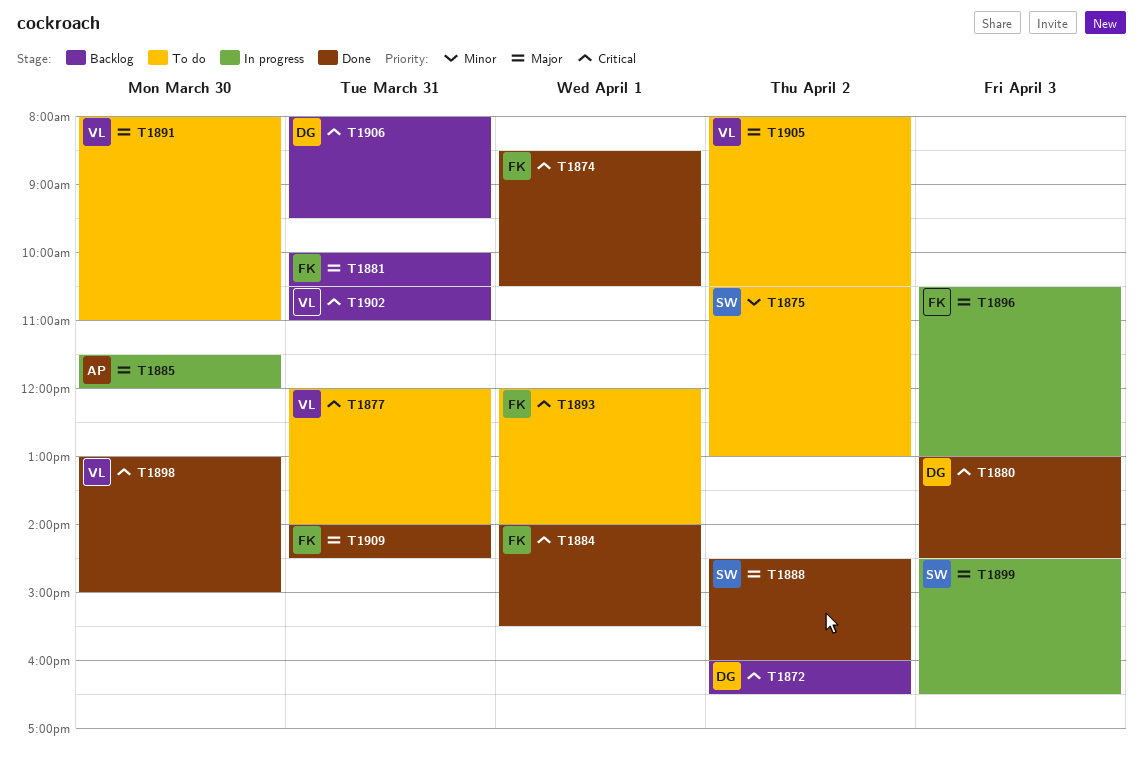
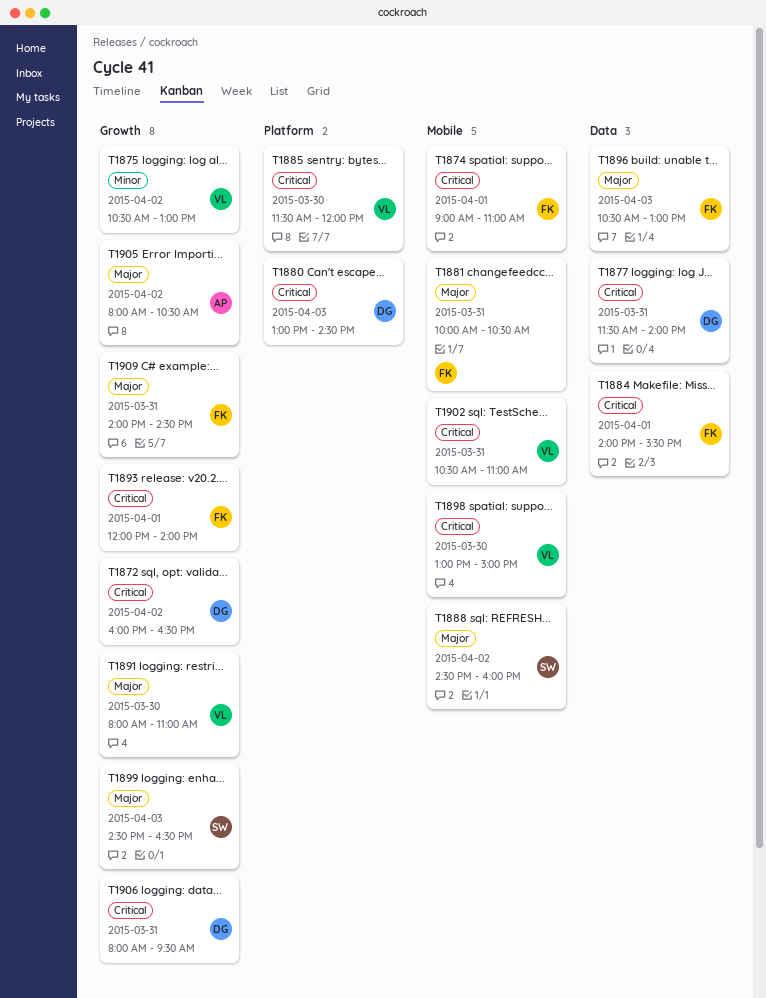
T1874, begins: 08:30 -> 09:00
T1874, ends: 10:30 -> 11:00
T1875, owner: SW -> VL
T1877, owner: VL -> DG
T1877, begins: 12:00 -> 11:30
T1885, owner: AP -> VL
T1885, priority: Major -> Critical
T1905, owner: VL -> AP

